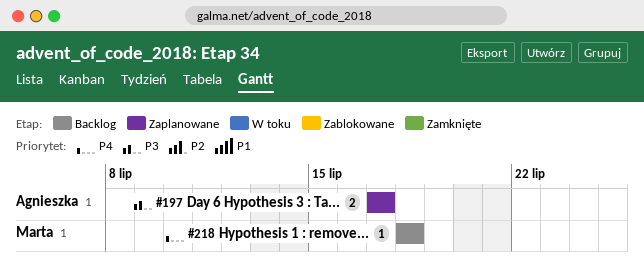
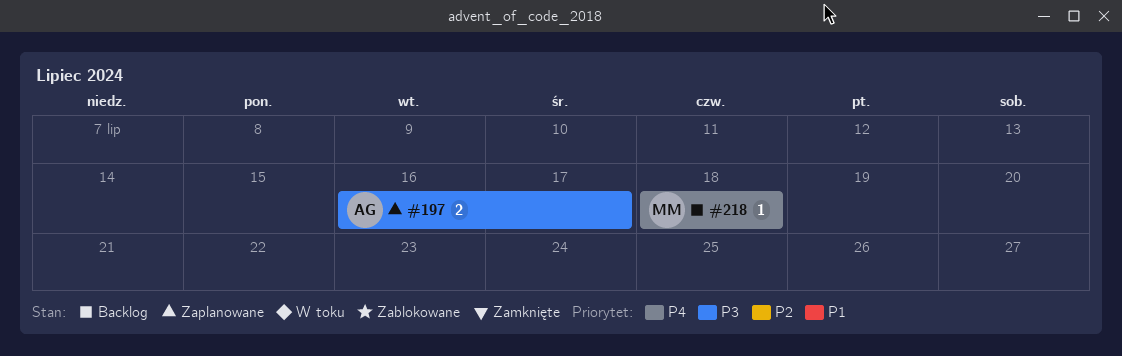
#197, start: Jul 17 -> Jul 16

